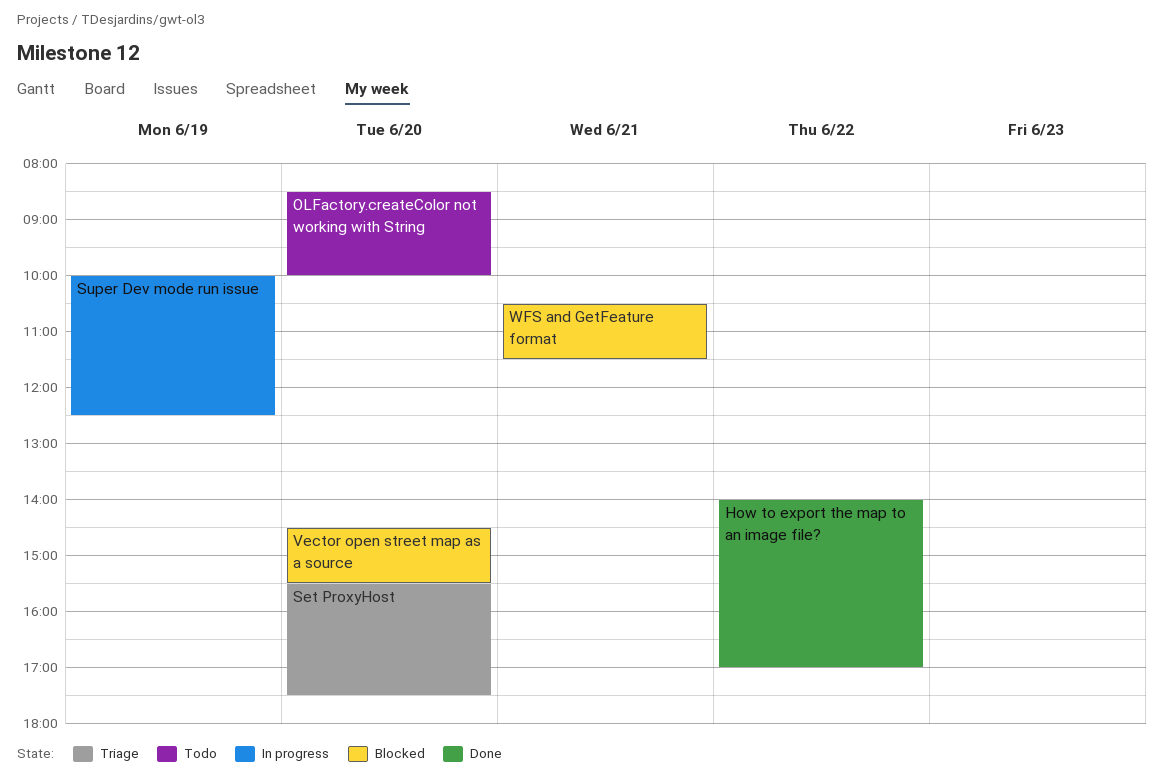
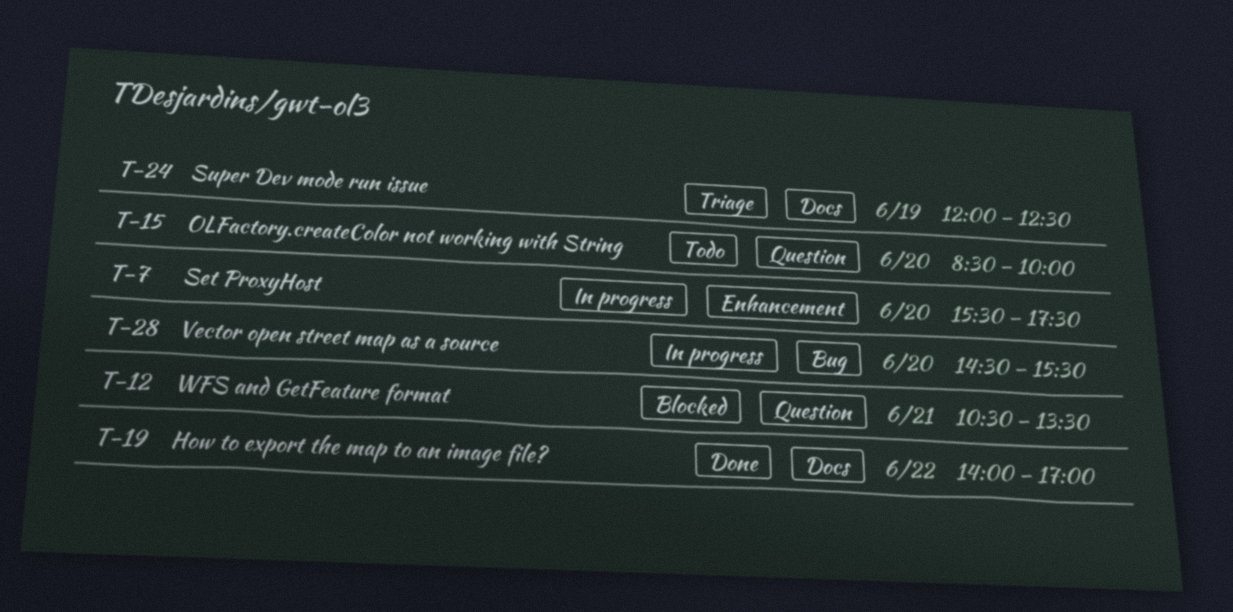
Set ProxyHost, status: Triage -> In progress
Super Dev mode run issue, status: In progress -> Triage
Super Dev mode run issue, begins: 10:00 -> 12:00
Vector open street map as a source, status: Blocked -> In progress
WFS and GetFeature format, ends: 11:30 -> 13:30

